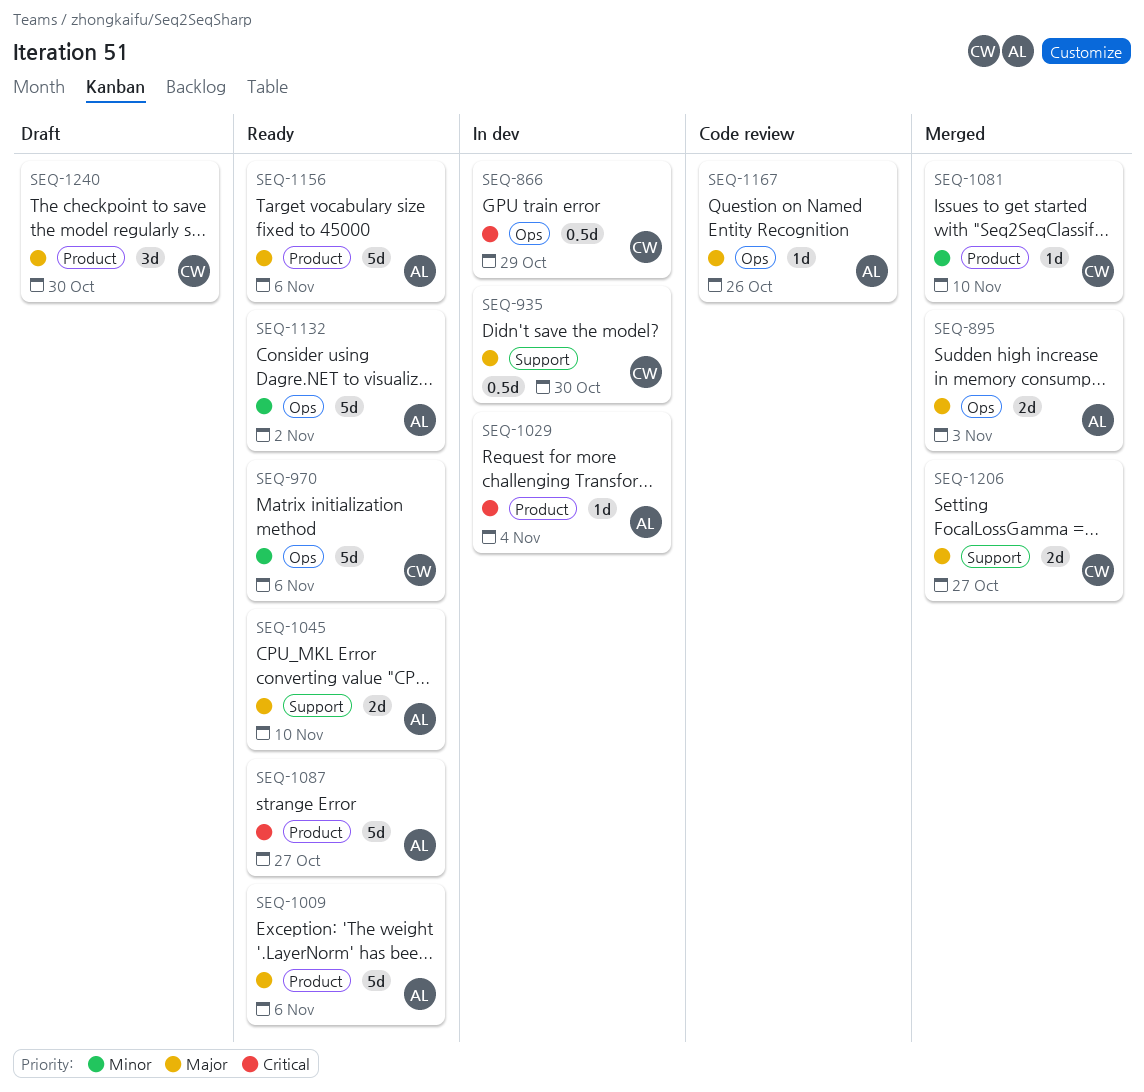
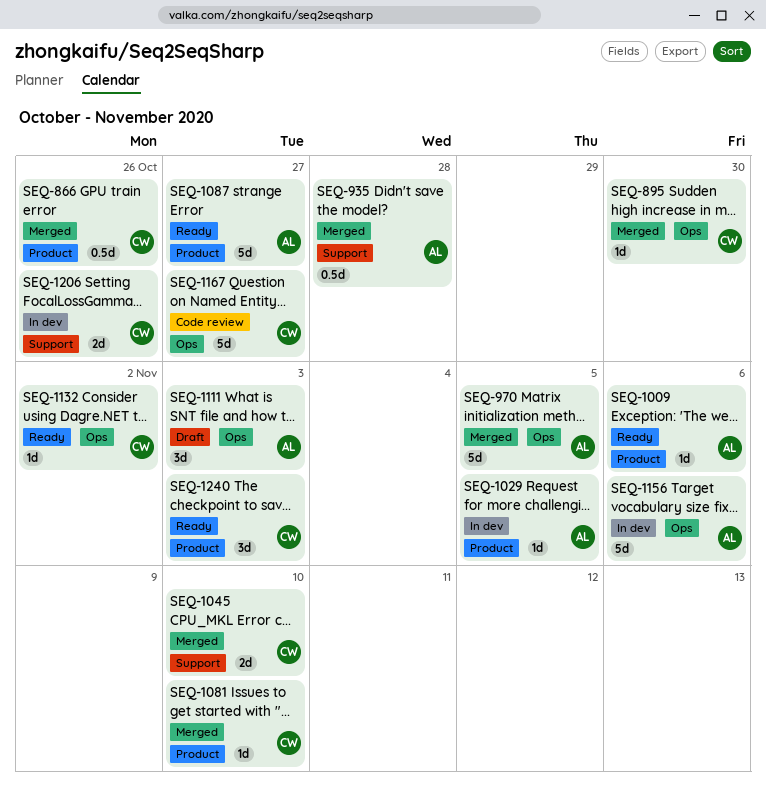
SEQ-866, status: In dev -> Merged
SEQ-866, label: Ops -> Product
SEQ-866, due: Oct 29 -> Oct 26
SEQ-895, owner: AL -> CW
SEQ-895, estimate: 2d -> 1d
SEQ-895, due: Nov 3 -> Oct 30
SEQ-935, status: In dev -> Merged
SEQ-935, owner: CW -> AL
SEQ-935, due: Oct 30 -> Oct 28
SEQ-970, status: Ready -> Merged
SEQ-970, owner: CW -> AL
SEQ-970, due: Nov 6 -> Nov 5
SEQ-1009, estimate: 5d -> 1d
SEQ-1029, due: Nov 4 -> Nov 5
SEQ-1045, status: Ready -> Merged
SEQ-1045, owner: AL -> CW
SEQ-1111: none -> present
SEQ-1132, owner: AL -> CW
SEQ-1132, estimate: 5d -> 1d
SEQ-1156, status: Ready -> In dev
SEQ-1156, label: Product -> Ops
SEQ-1167, owner: AL -> CW
SEQ-1167, estimate: 1d -> 5d
SEQ-1167, due: Oct 26 -> Oct 27
SEQ-1206, status: Merged -> In dev
SEQ-1206, due: Oct 27 -> Oct 26
SEQ-1240, status: Draft -> Ready
SEQ-1240, due: Oct 30 -> Nov 3

